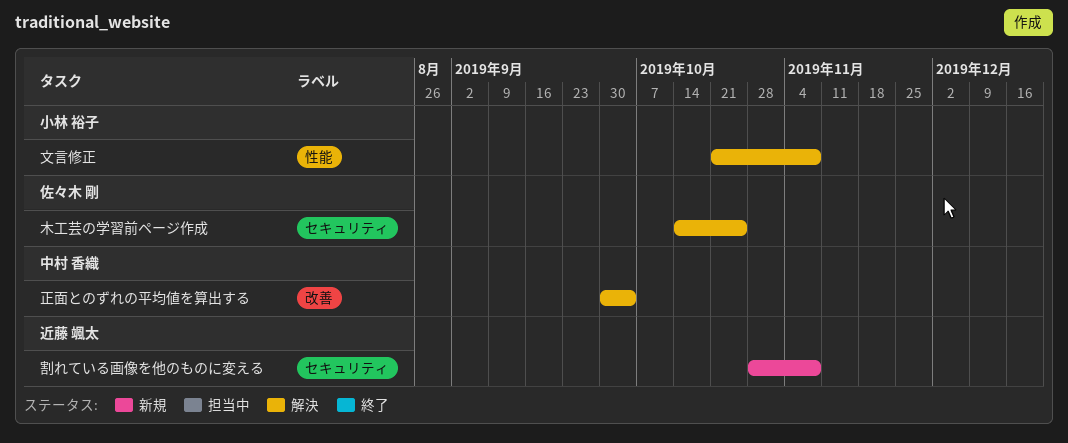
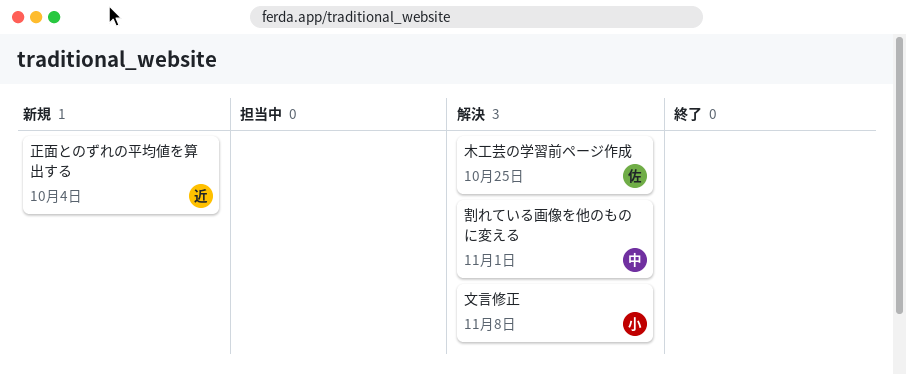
割れている画像を他のものに変える, status: 新規 -> 解決
割れている画像を他のものに変える, owner: 近藤 颯太 -> 中村 香織
割れている画像を他のものに変える, due: Nov 8 -> Nov 1
正面とのずれの平均値を算出する, status: 解決 -> 新規
正面とのずれの平均値を算出する, owner: 中村 香織 -> 近藤 颯太

